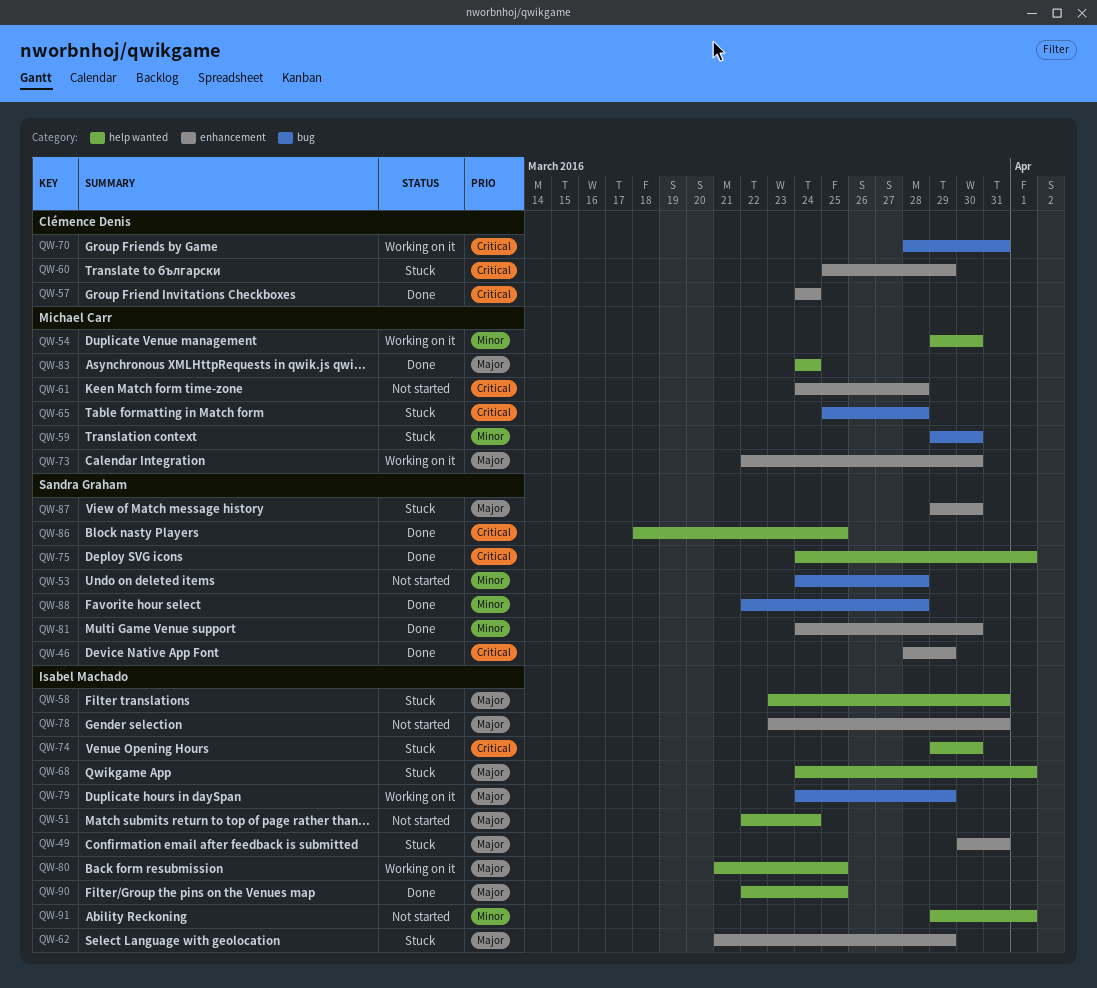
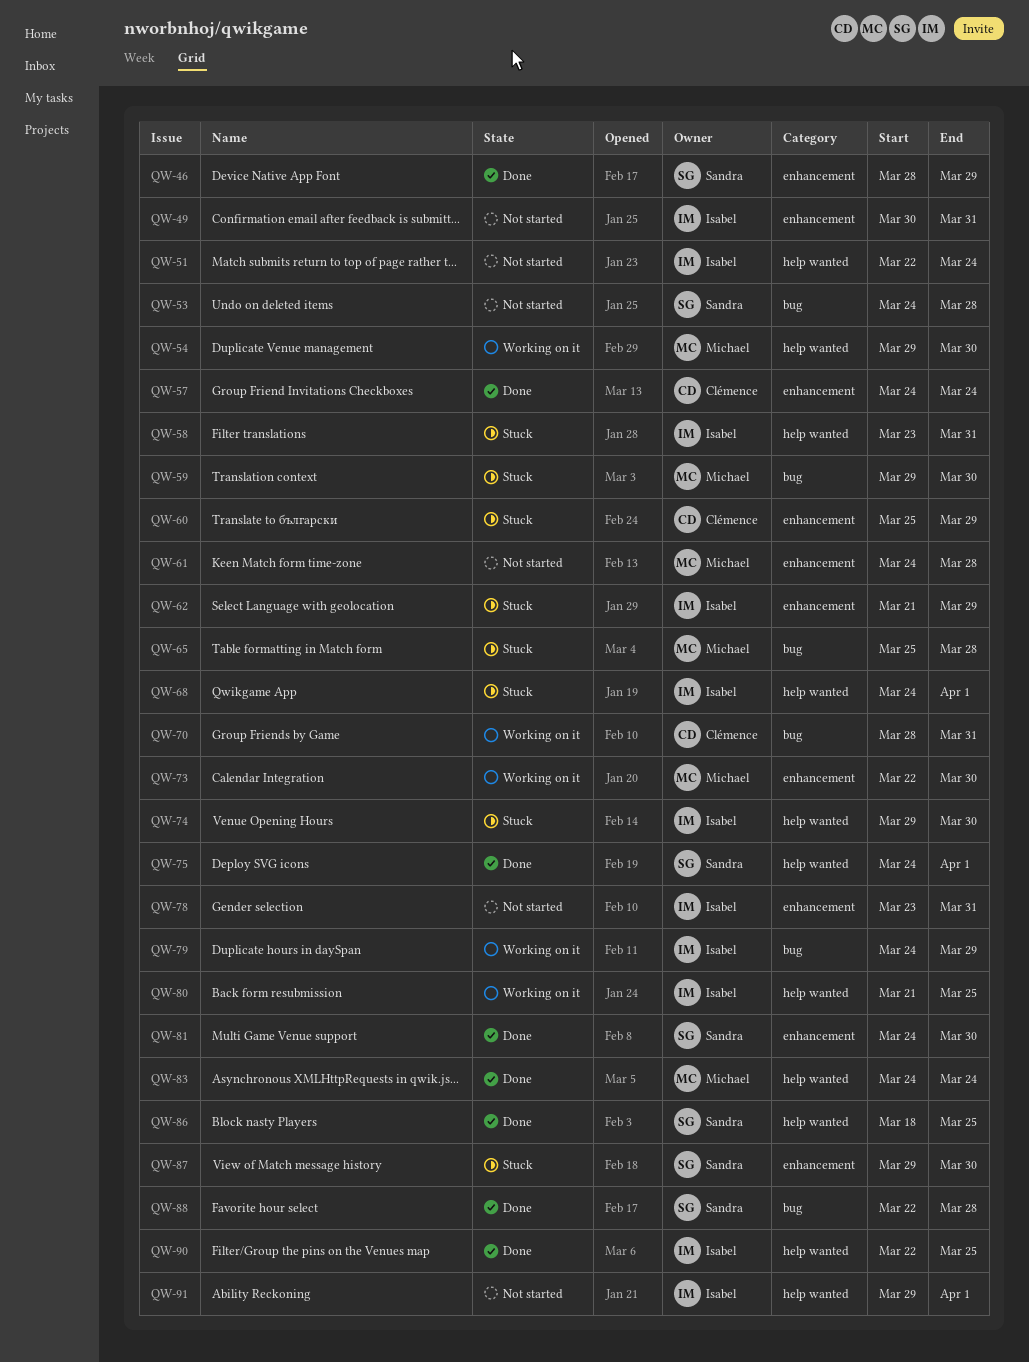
QW-49, status: Stuck -> Not started

